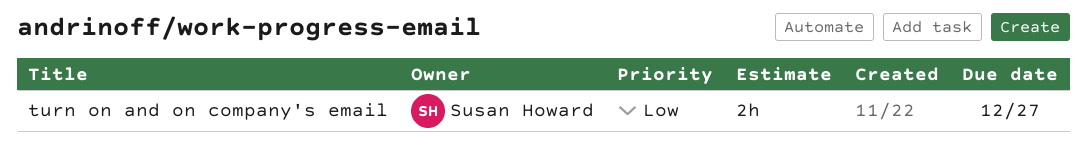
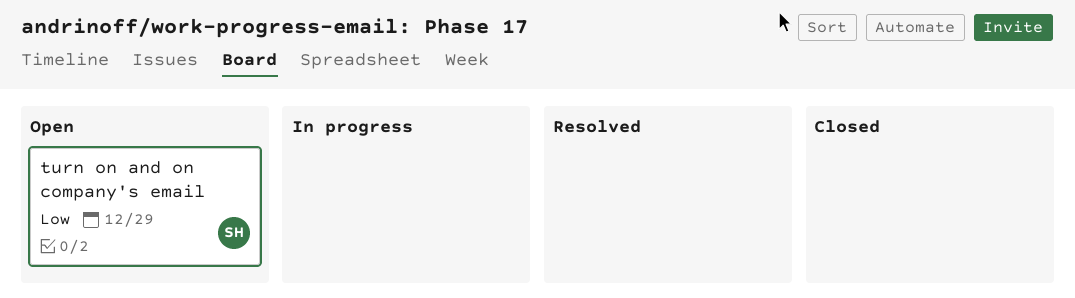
turn on and on company's email, due: Dec 27 -> Dec 29

